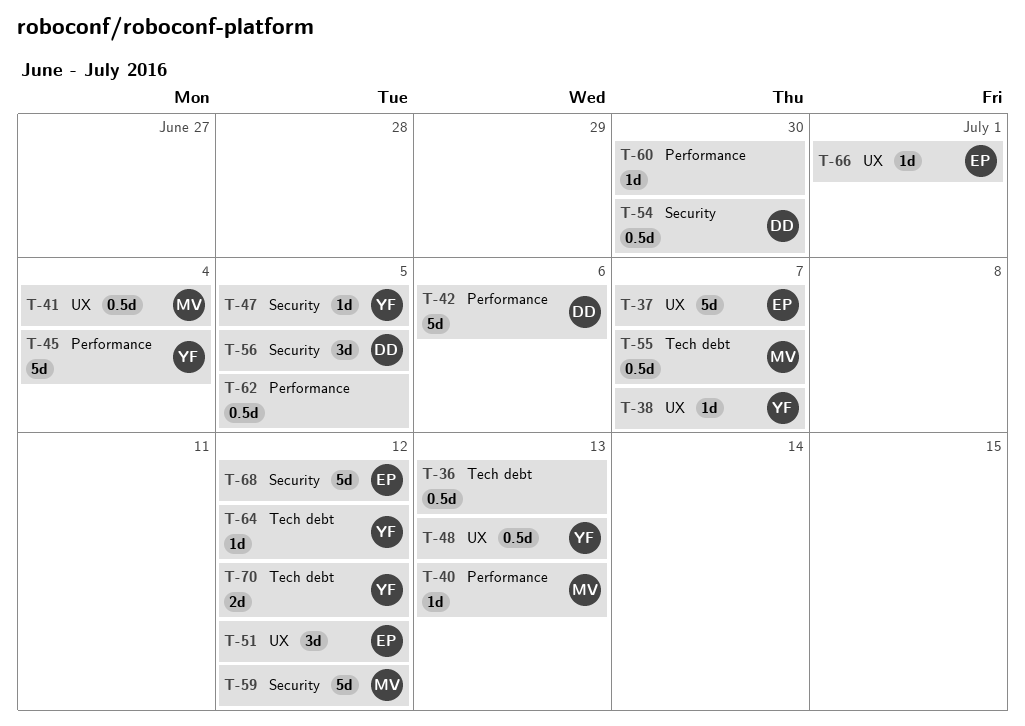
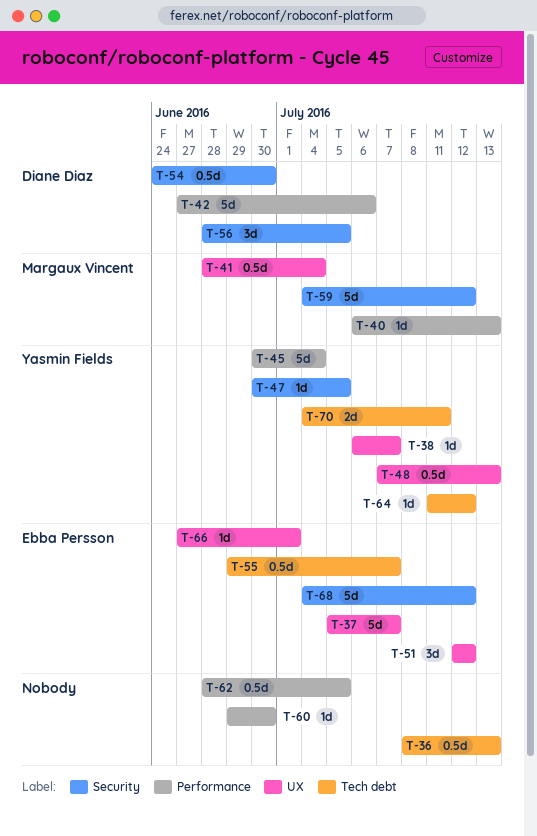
T-55, owner: Margaux Vincent -> Ebba Persson
T-70, due: Jul 12 -> Jul 11

